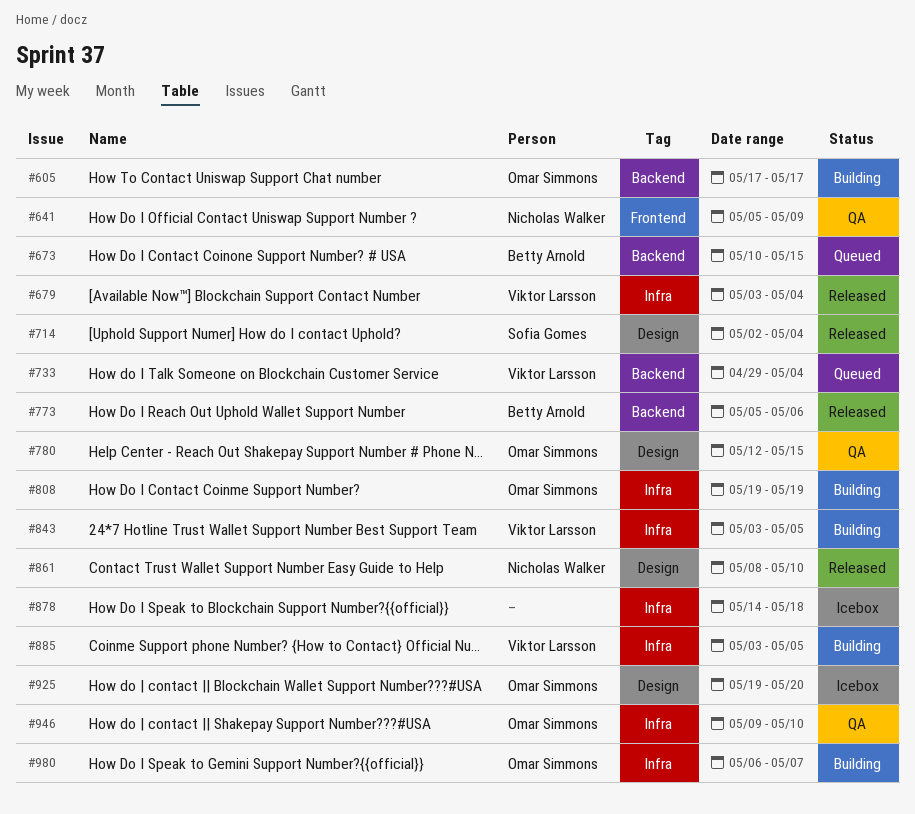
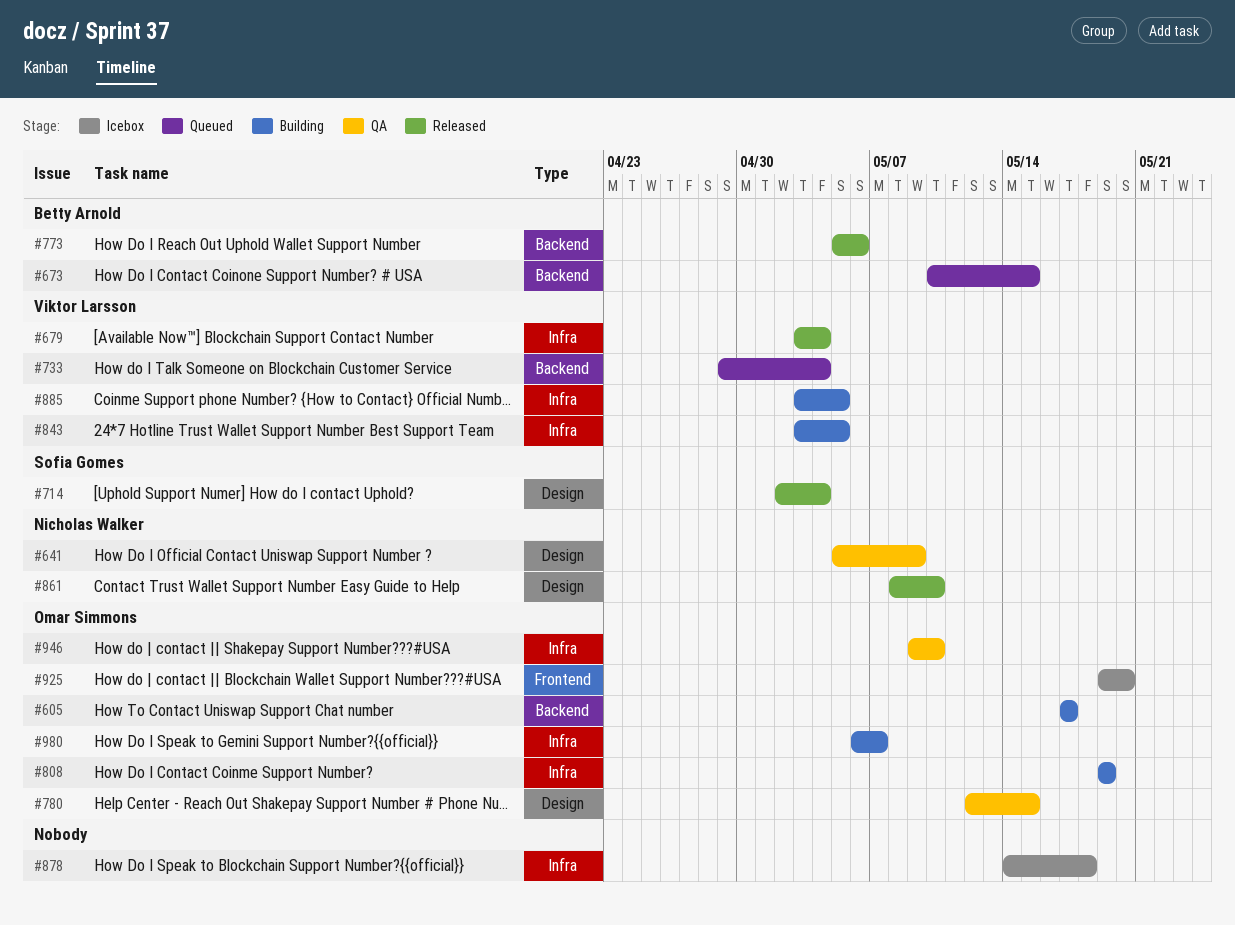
#641, label: Frontend -> Design
#925, label: Design -> Frontend

